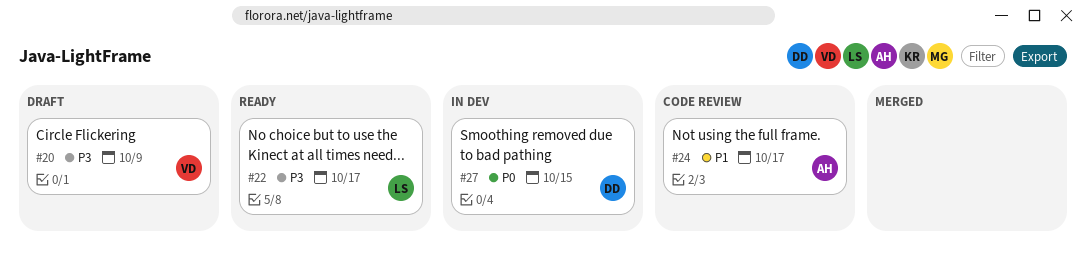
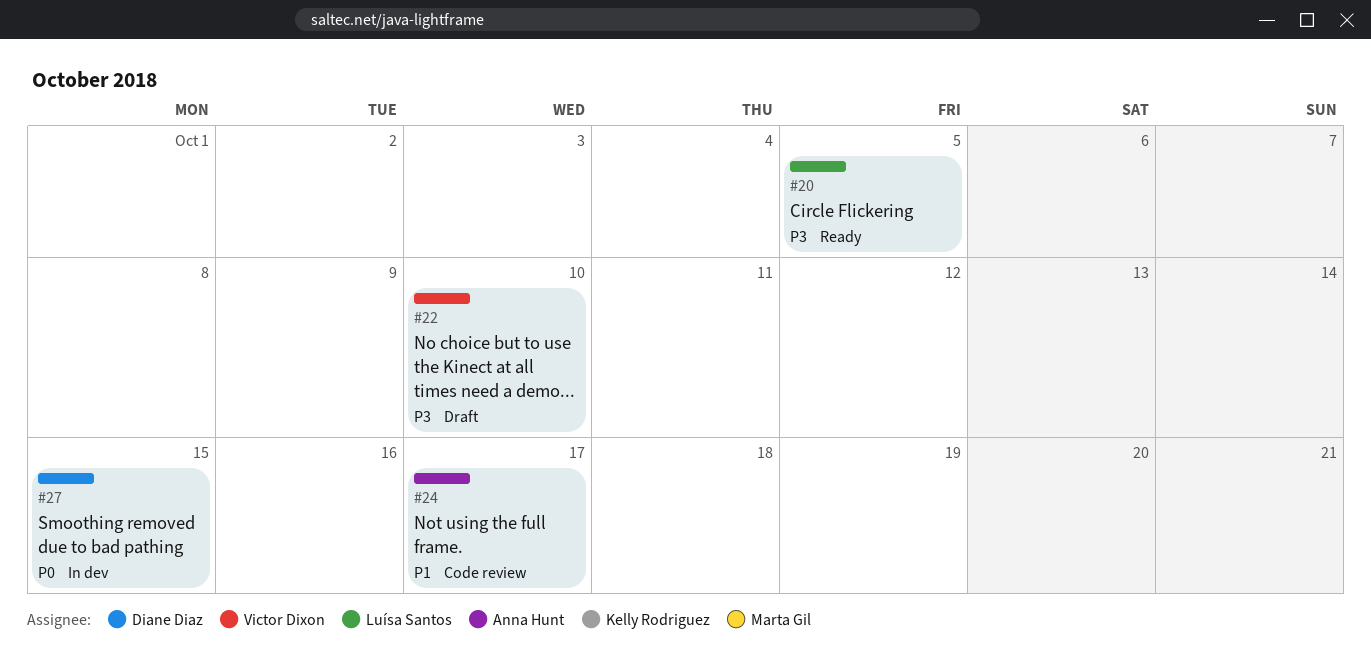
#20, status: Draft -> Ready
#20, owner: Victor Dixon -> Luísa Santos
#20, due: Oct 9 -> Oct 5
#22, status: Ready -> Draft
#22, owner: Luísa Santos -> Victor Dixon
#22, due: Oct 17 -> Oct 10

